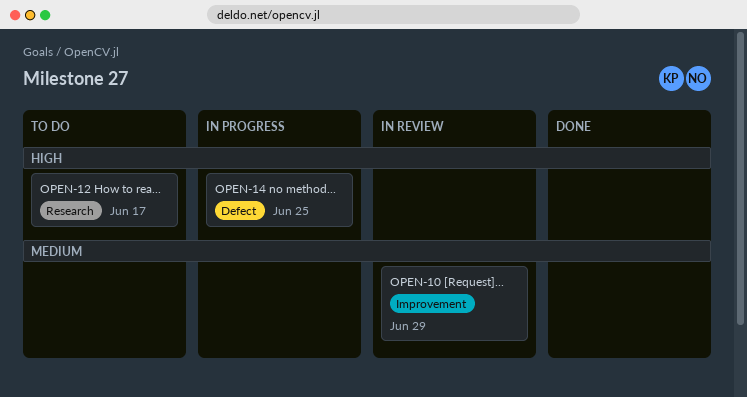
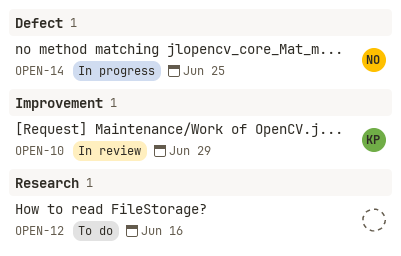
OPEN-12, due: Jun 17 -> Jun 16

